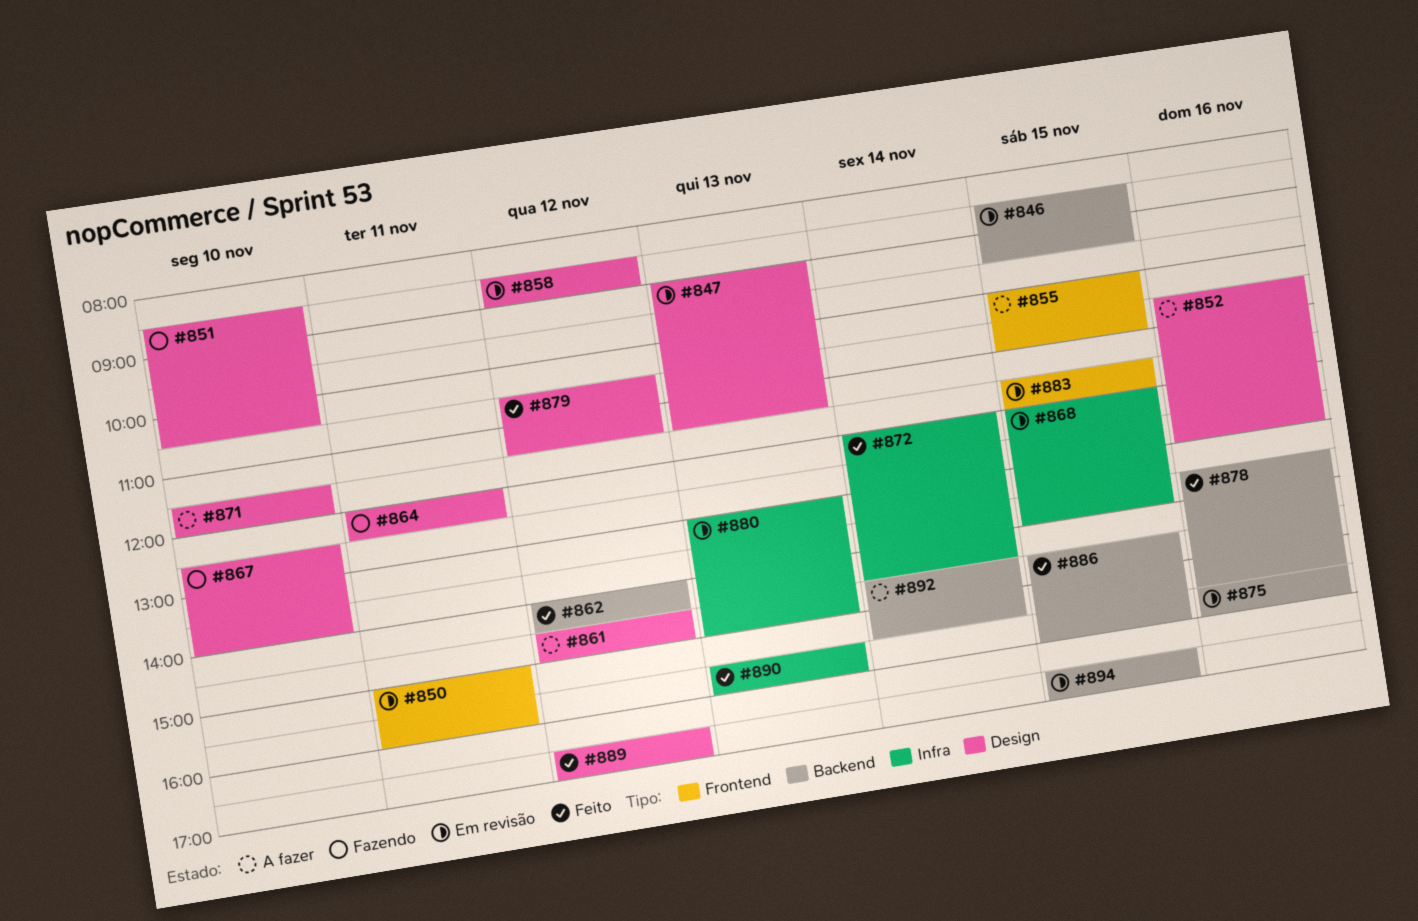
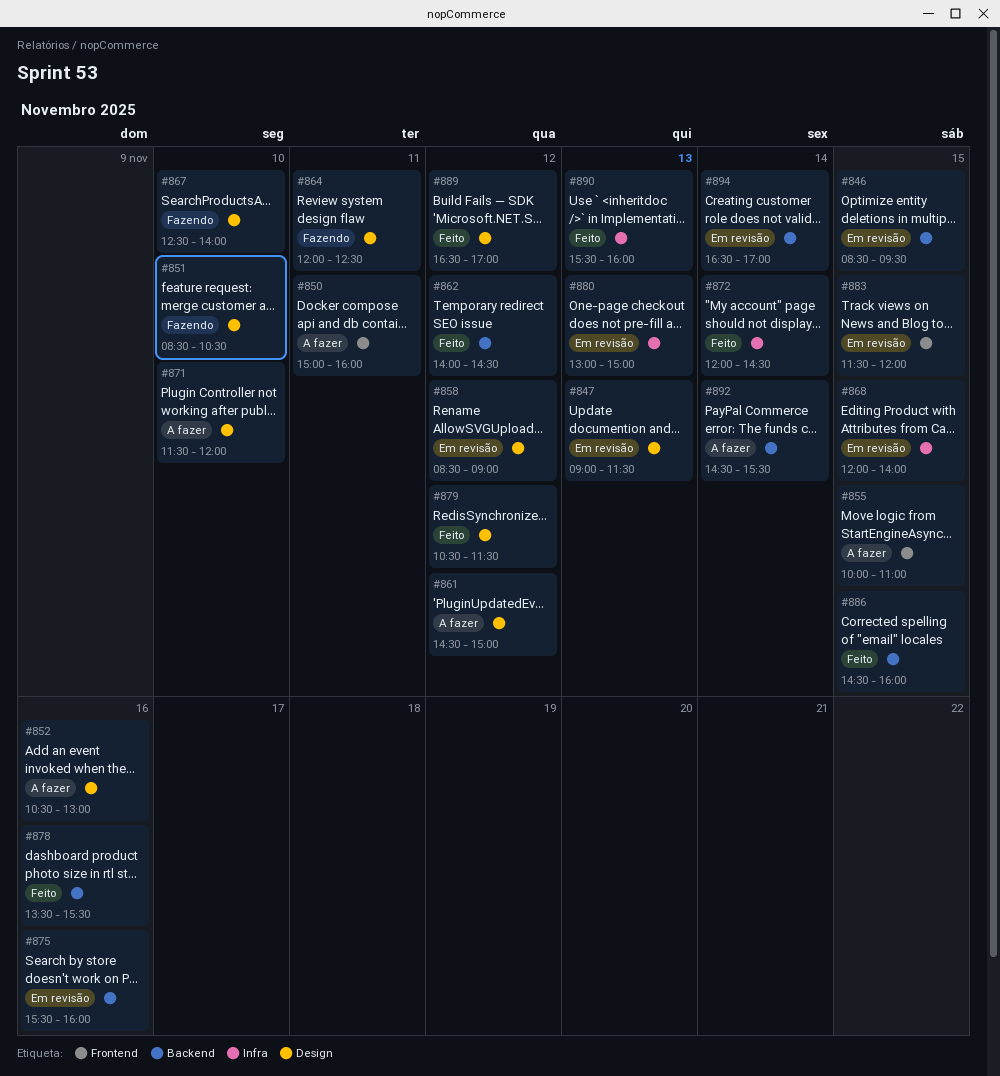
#850, status: Em revisão -> A fazer
#894, day: Nov 15 -> Nov 14

